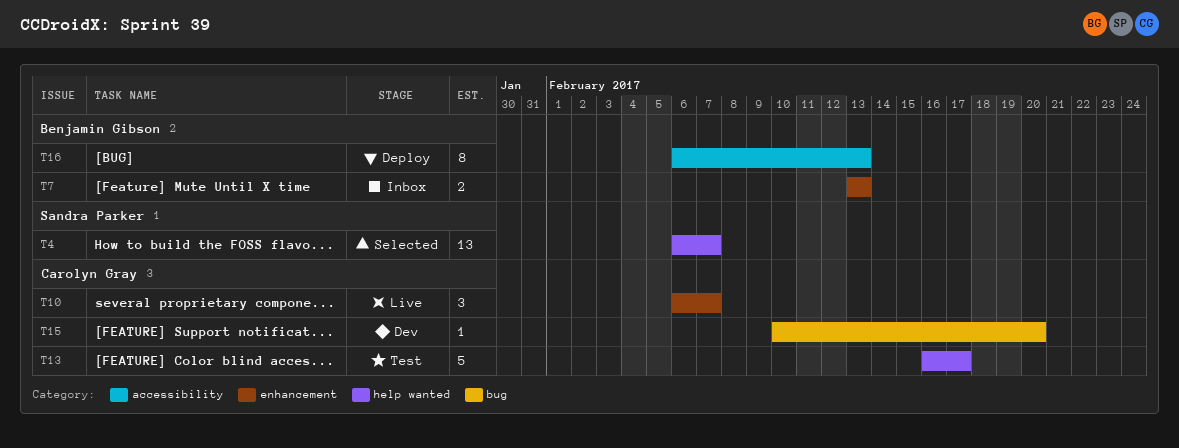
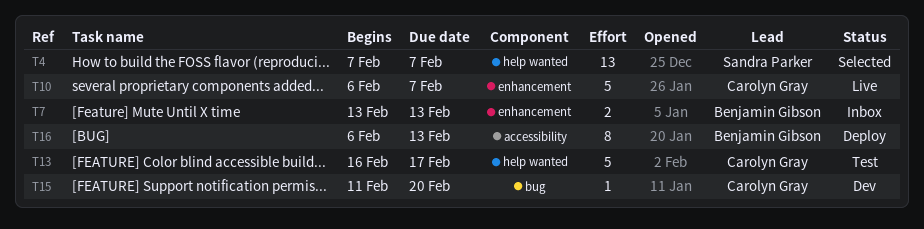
T4, start: Feb 6 -> Feb 7
T10, estimate: 3 -> 5
T15, start: Feb 10 -> Feb 11

